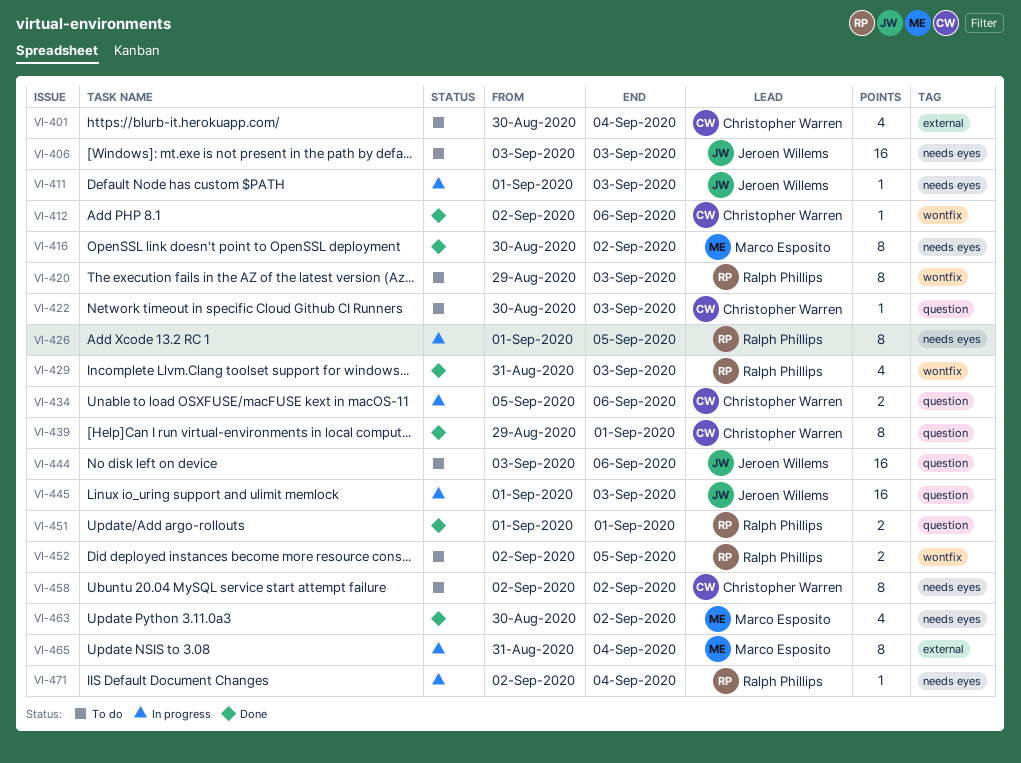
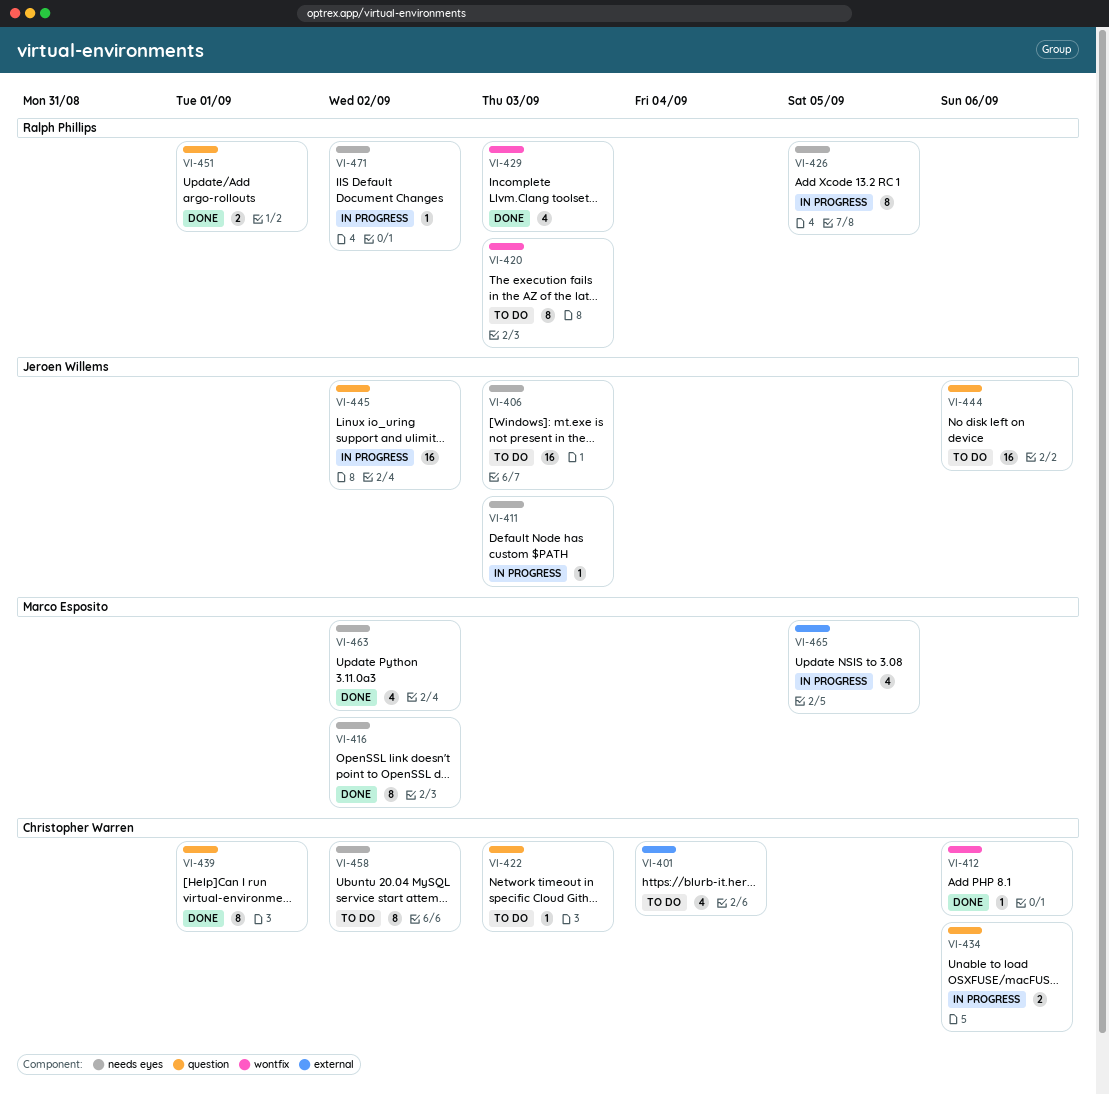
VI-445, due: Sep 3 -> Sep 2
VI-452: present -> none
VI-465, estimate: 8 -> 4
VI-465, due: Sep 4 -> Sep 5
VI-471, due: Sep 4 -> Sep 2

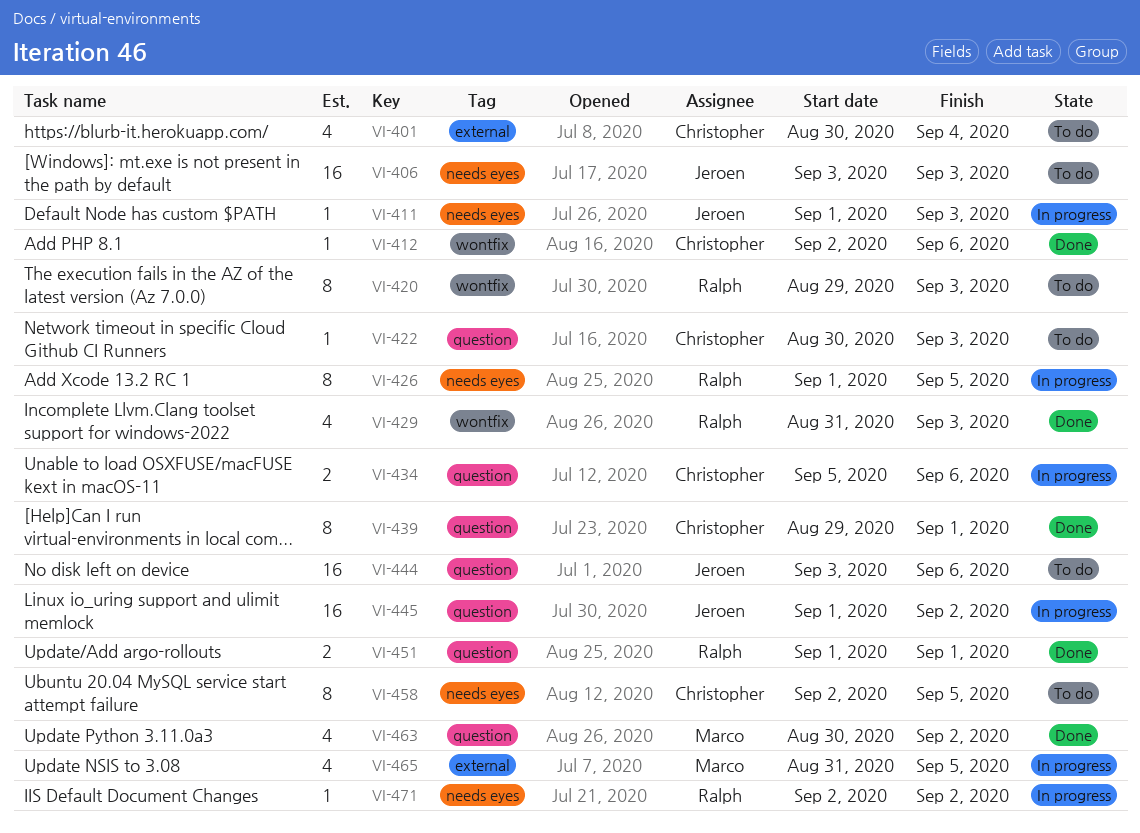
VI-416: present -> none
VI-458, due: Sep 2 -> Sep 5
VI-463, label: needs eyes -> question

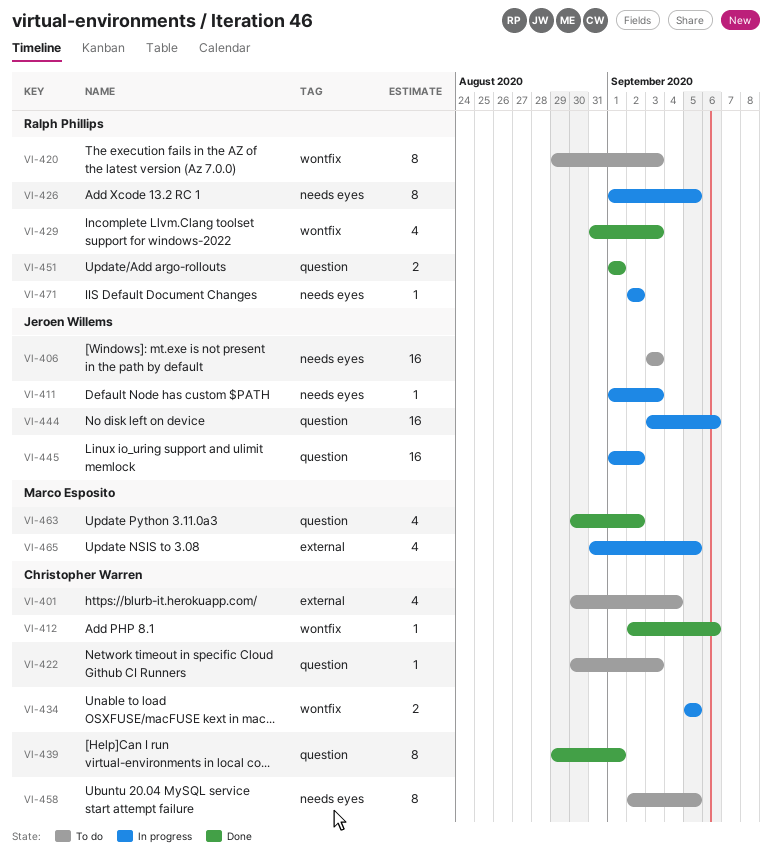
VI-434, label: question -> wontfix
VI-434, due: Sep 6 -> Sep 5
VI-444, status: To do -> In progress

